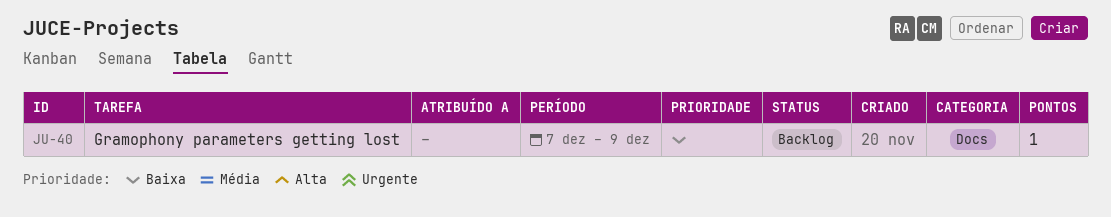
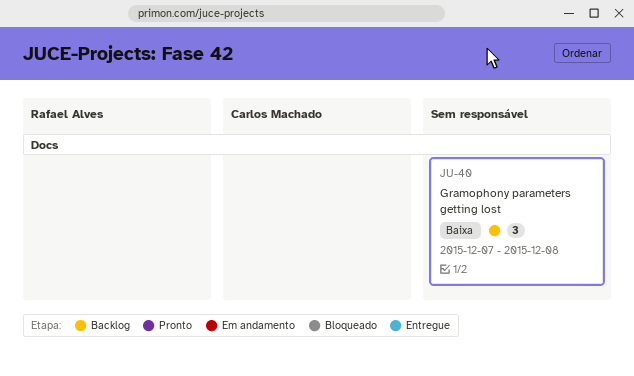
JU-40, estimate: 1 -> 3
JU-40, due: Dec 9 -> Dec 8

